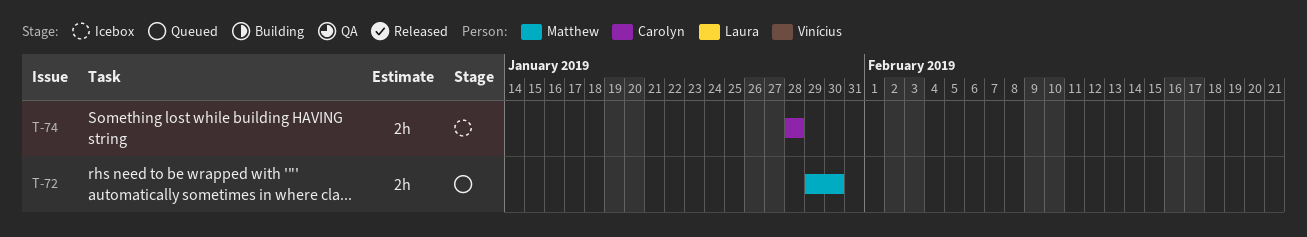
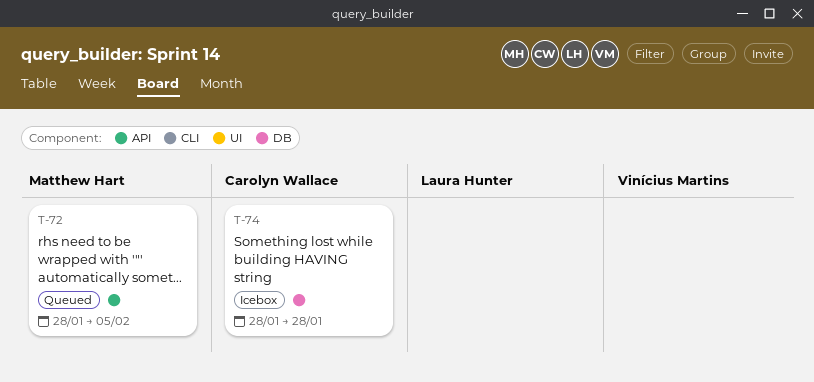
T-72, start: Jan 29 -> Jan 28
T-72, due: Jan 30 -> Feb 5

